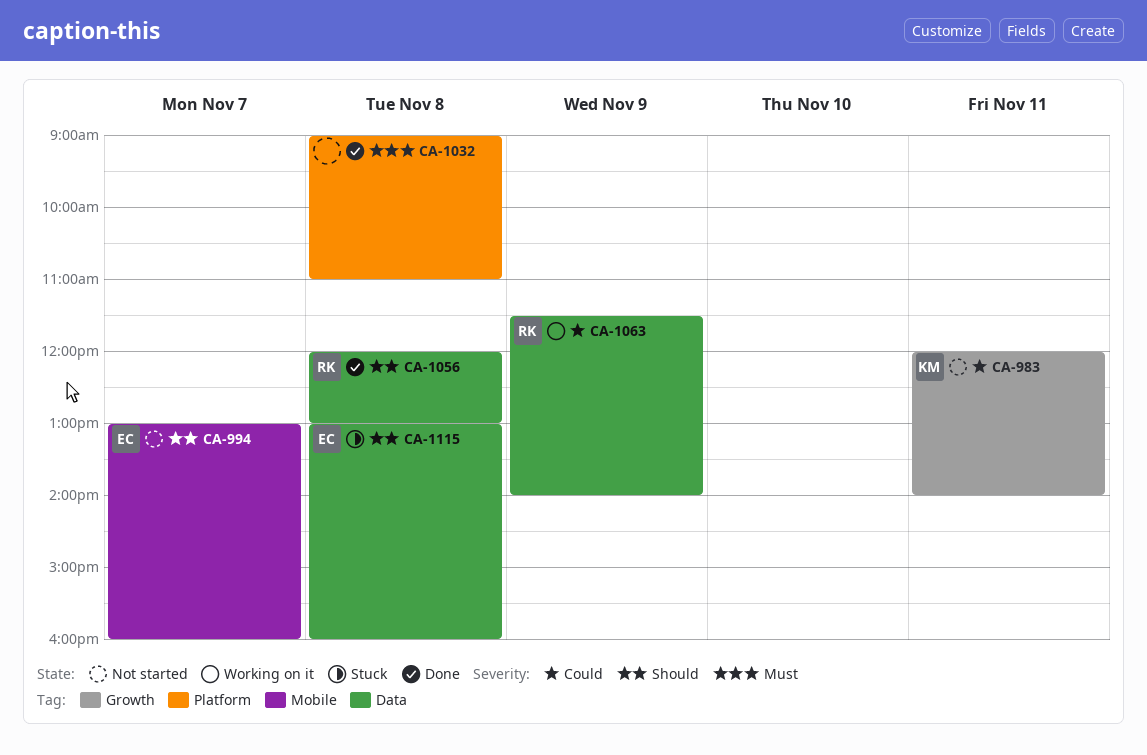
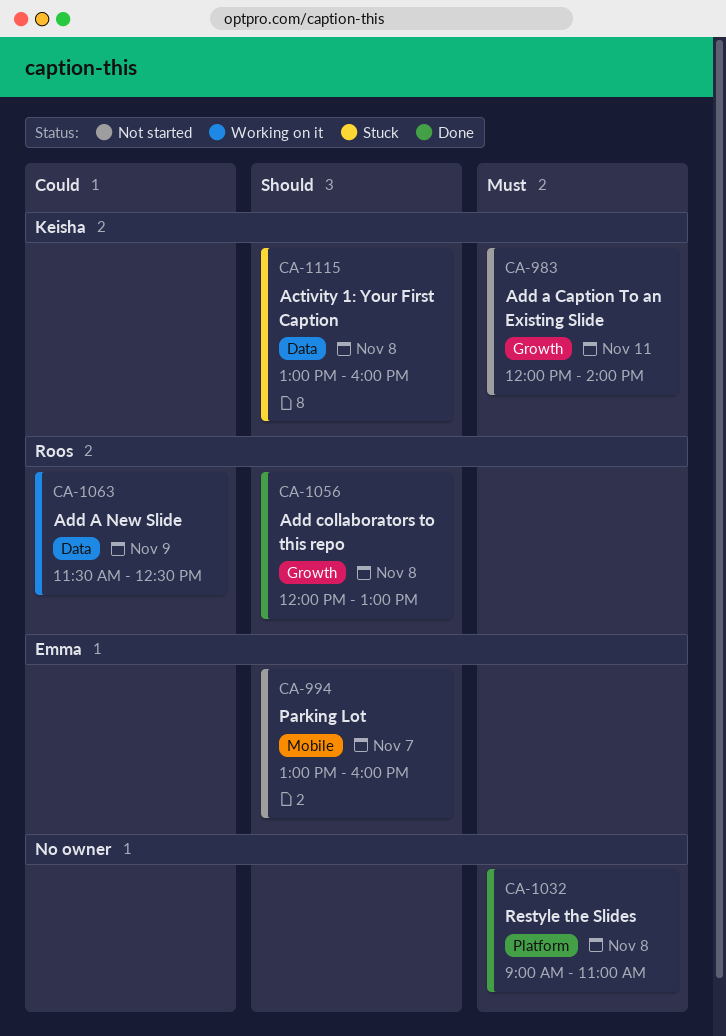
CA-983, priority: Could -> Must
CA-1056, label: Data -> Growth
CA-1063, ends: 14:00 -> 12:30
CA-1115, owner: Emma -> Keisha

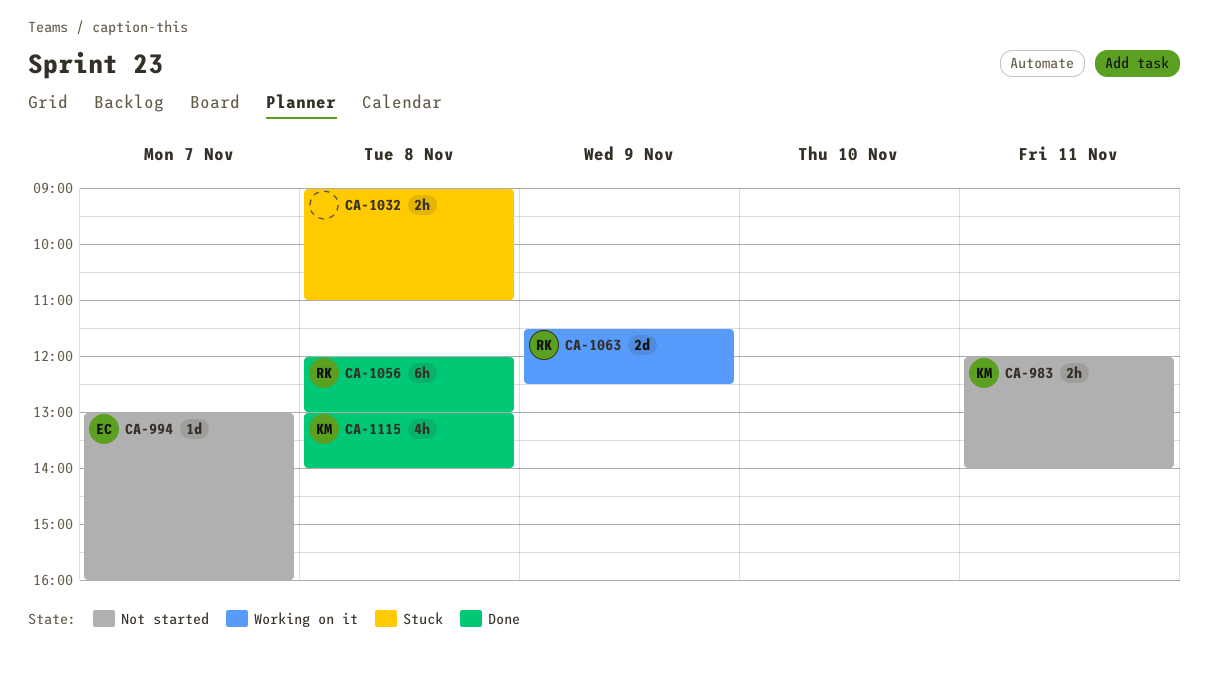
CA-1032, status: Done -> Stuck
CA-1115, status: Stuck -> Done
CA-1115, ends: 16:00 -> 14:00

